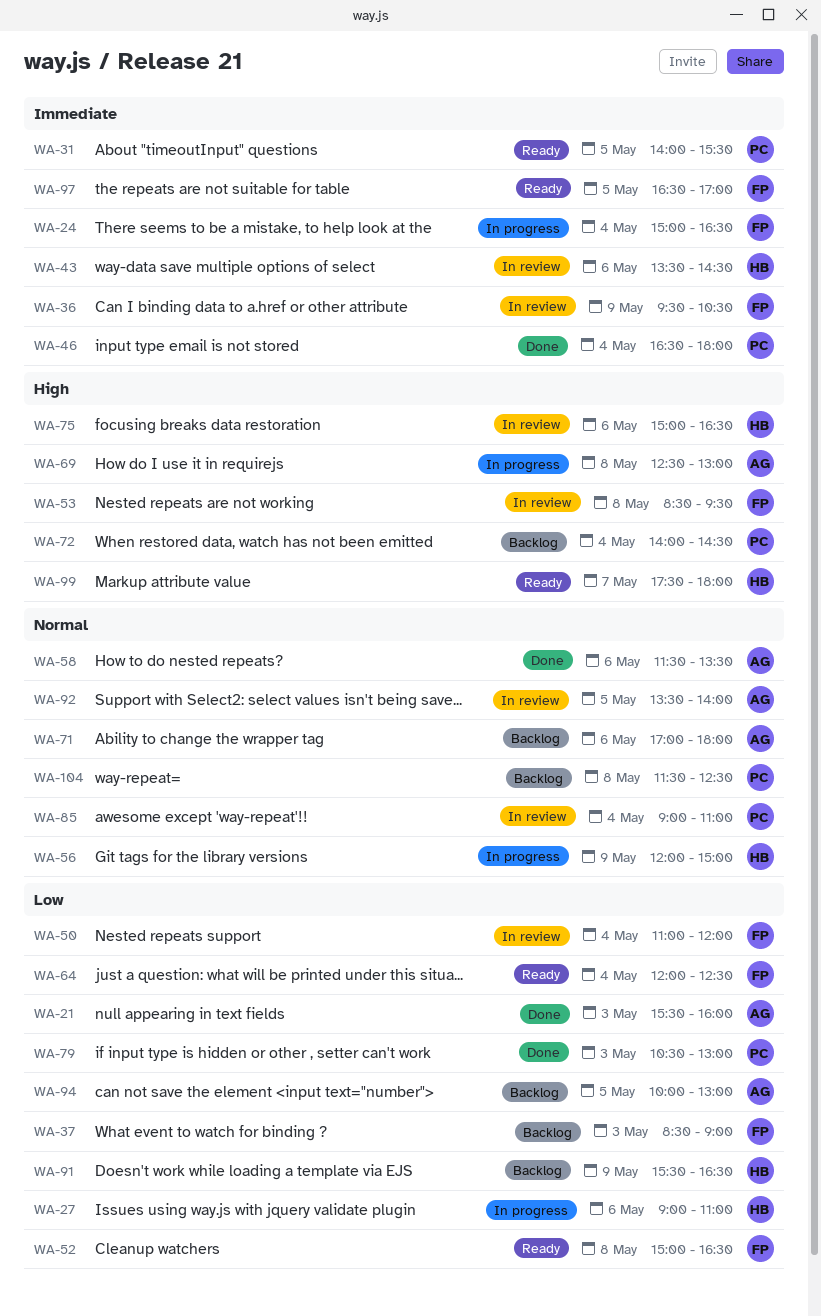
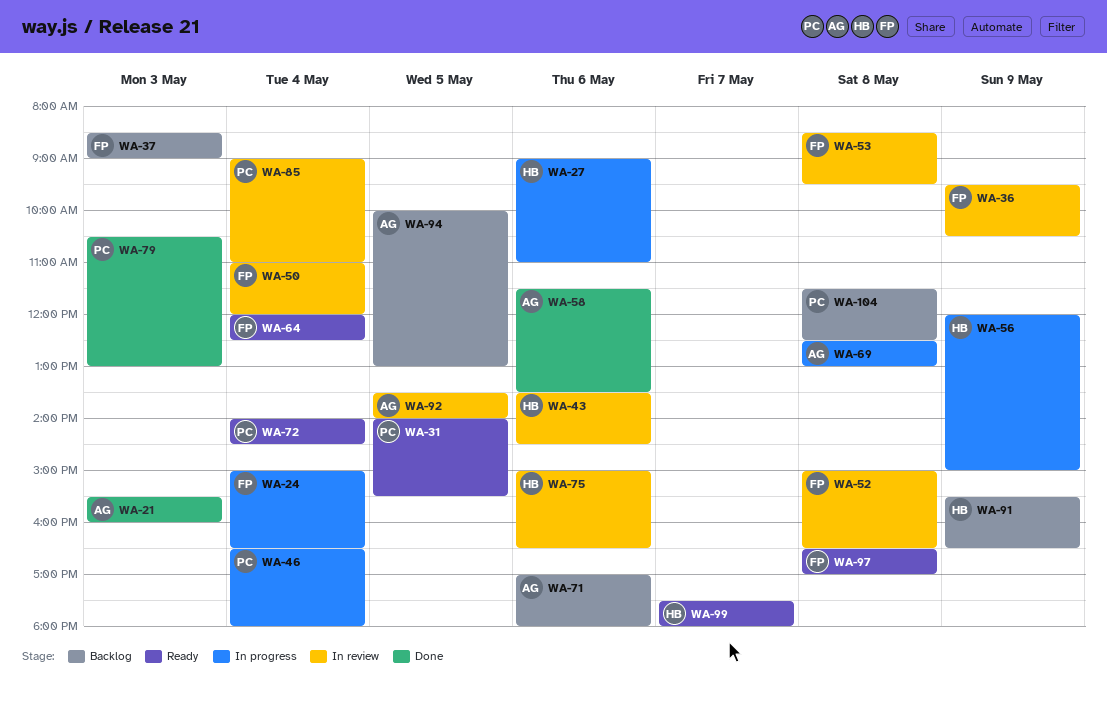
WA-46, status: Done -> In progress
WA-52, status: Ready -> In review
WA-72, status: Backlog -> Ready
WA-97, day: May 5 -> May 8

